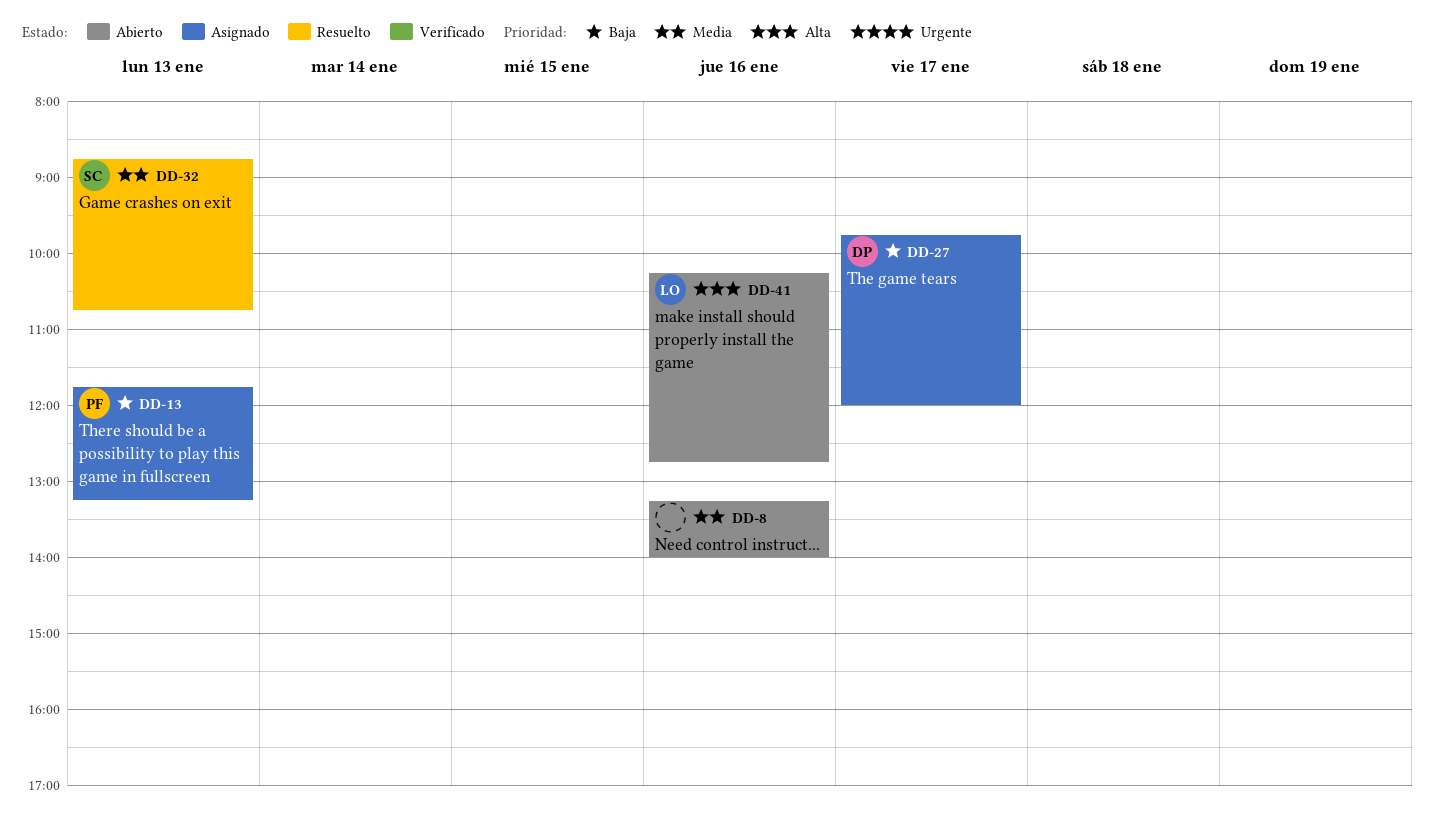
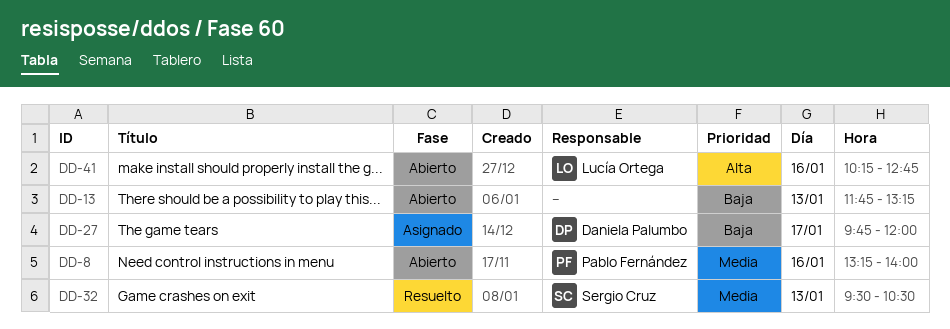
DD-8, owner: none -> Pablo Fernández
DD-13, status: Asignado -> Abierto
DD-13, owner: Pablo Fernández -> none
DD-32, begins: 08:45 -> 09:30
DD-32, ends: 10:45 -> 10:30

